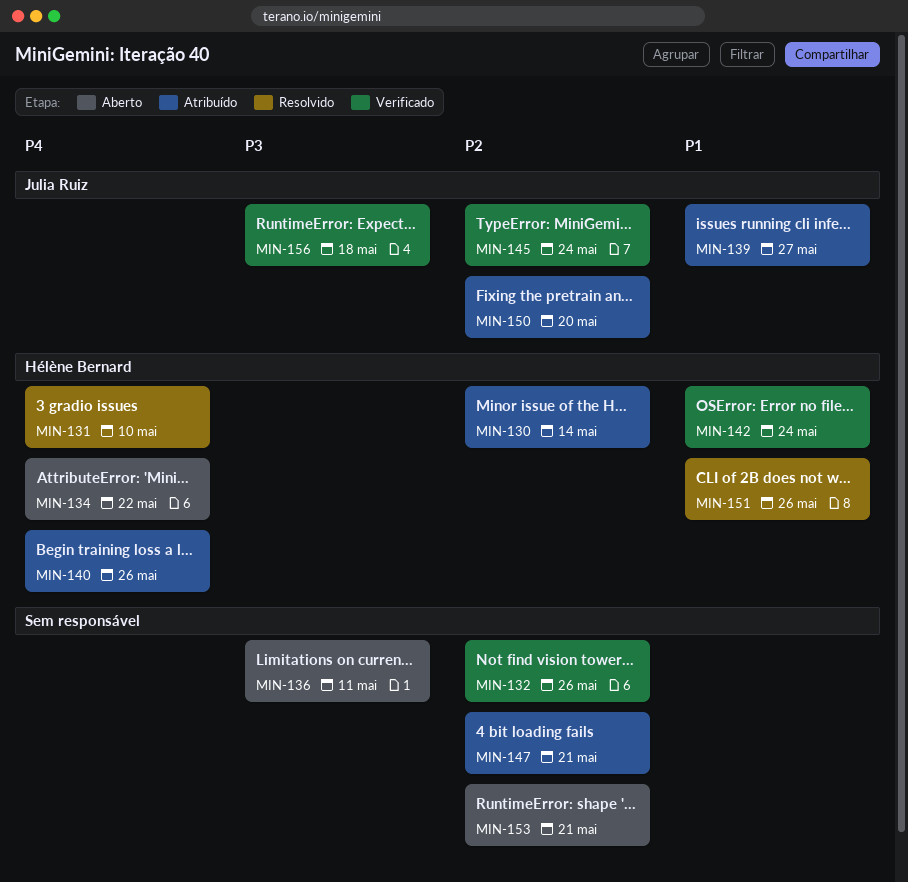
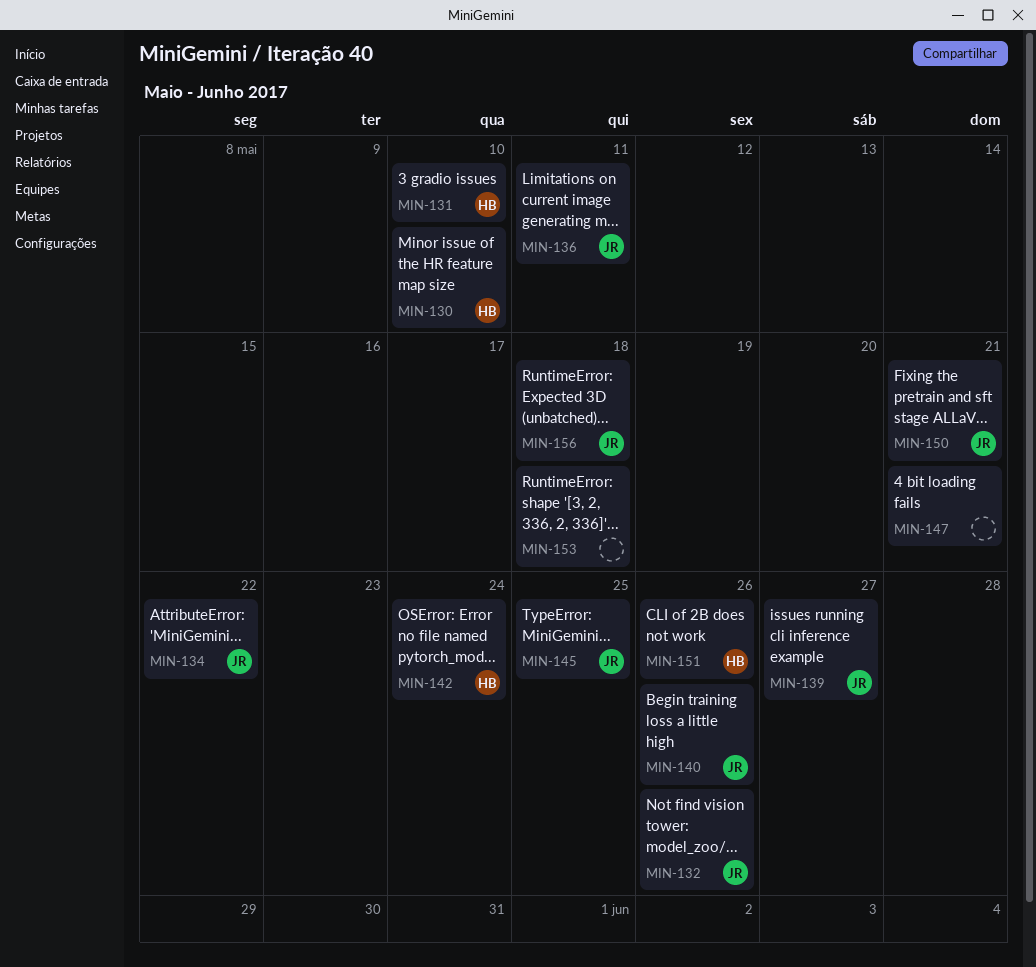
MIN-130, due: May 14 -> May 10
MIN-132, owner: none -> Julia Ruiz
MIN-134, owner: Hélène Bernard -> Julia Ruiz
MIN-136, owner: none -> Julia Ruiz
MIN-140, owner: Hélène Bernard -> Julia Ruiz
MIN-145, due: May 24 -> May 25
MIN-150, due: May 20 -> May 21
MIN-153, due: May 21 -> May 18

